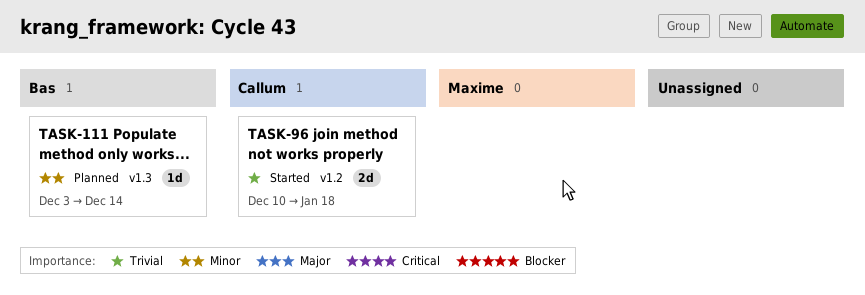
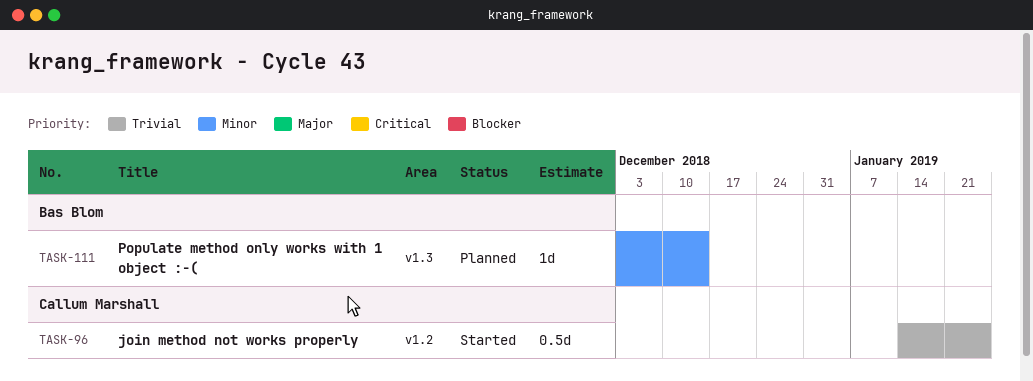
TASK-96, estimate: 2d -> 0.5d
TASK-96, start: Dec 10 -> Jan 14
TASK-96, due: Jan 18 -> Jan 25

